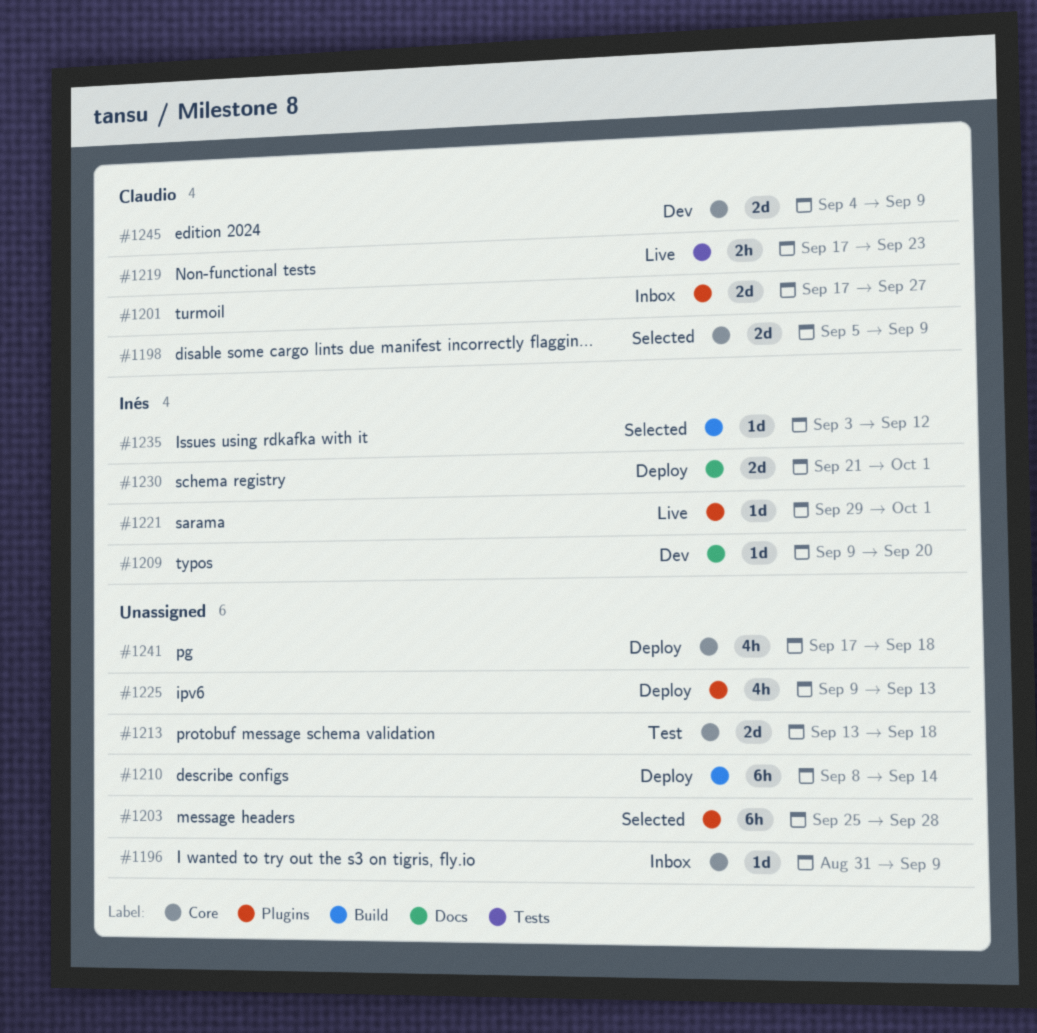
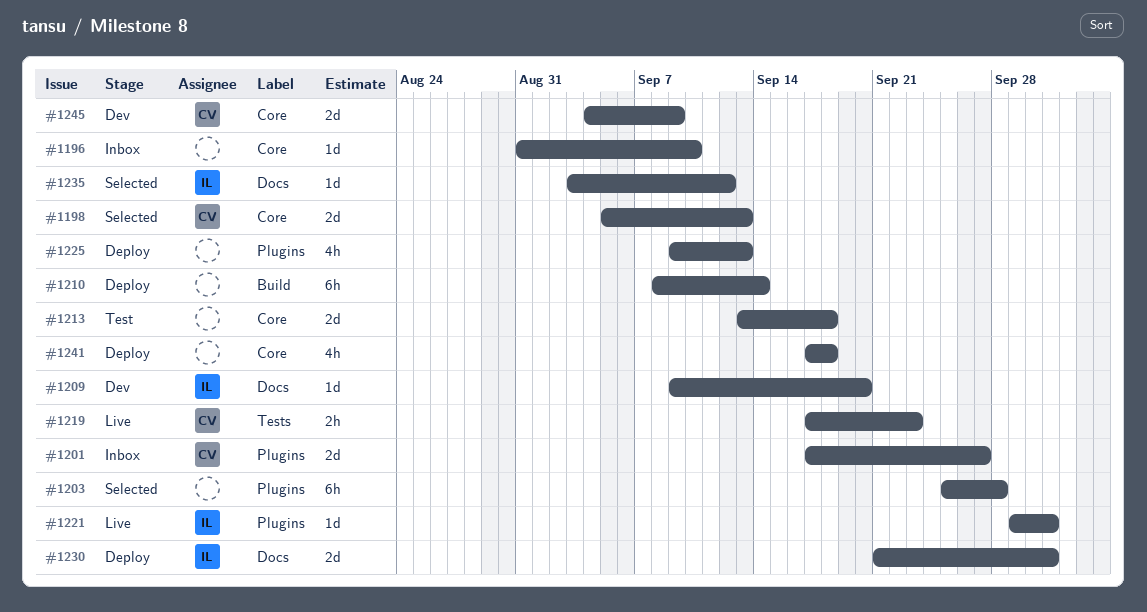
#1196, due: Sep 9 -> Sep 10
#1198, due: Sep 9 -> Sep 13
#1235, label: Build -> Docs

